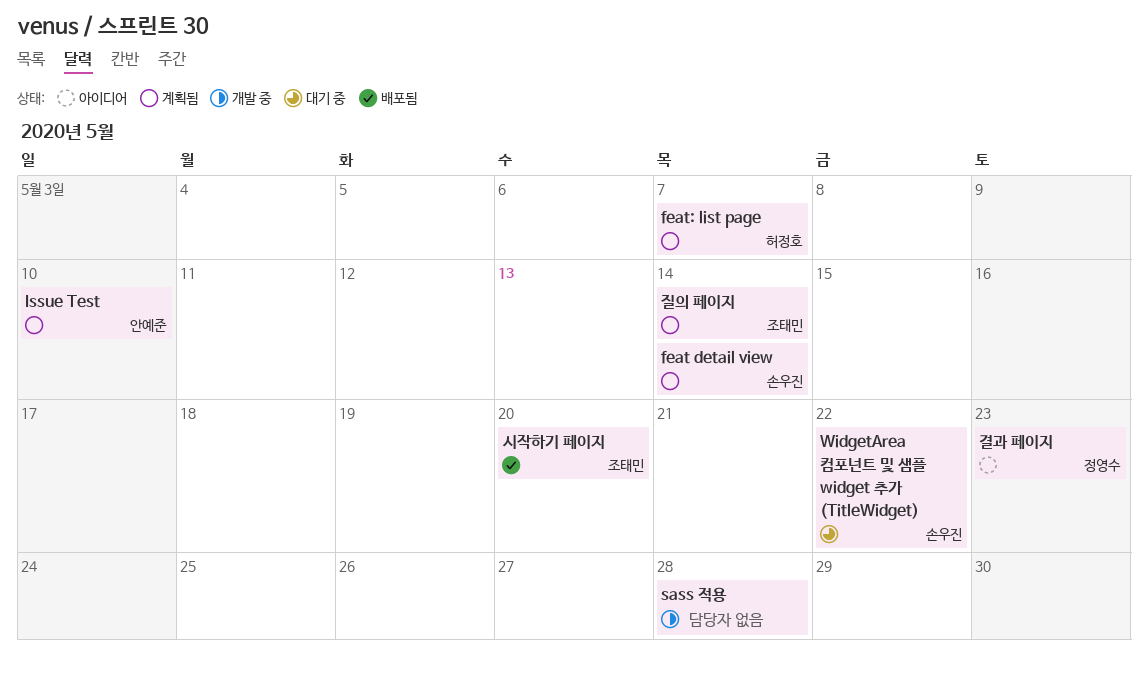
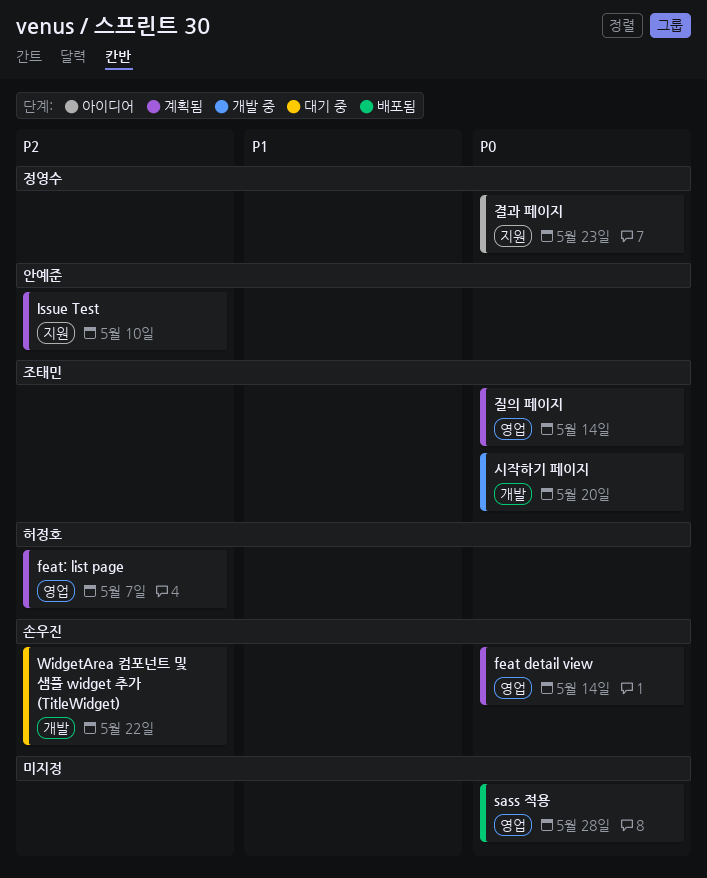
sass 적용, status: 개발 중 -> 배포됨
시작하기 페이지, status: 배포됨 -> 개발 중

